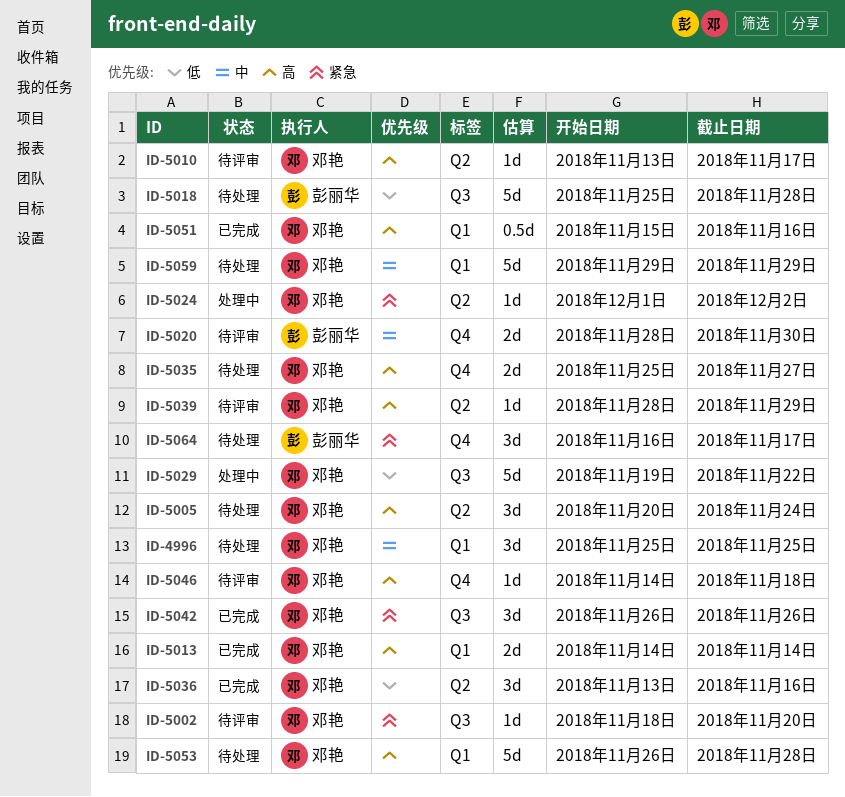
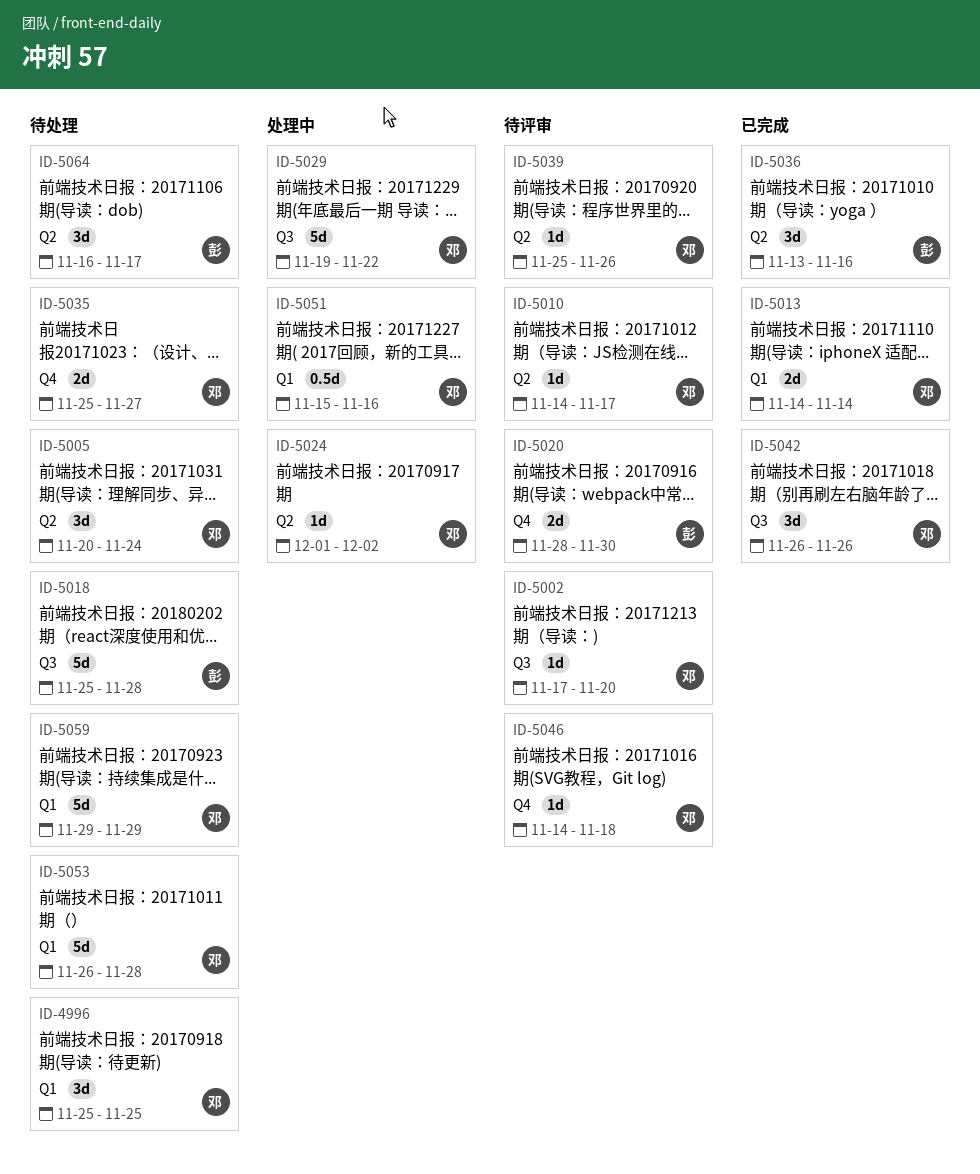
ID-5002, start: Nov 18 -> Nov 17
ID-5010, start: Nov 13 -> Nov 14
ID-5036, owner: 邓艳 -> 彭丽华
ID-5039, start: Nov 28 -> Nov 25
ID-5039, due: Nov 29 -> Nov 26
ID-5051, status: 已完成 -> 处理中
ID-5064, label: Q4 -> Q2

